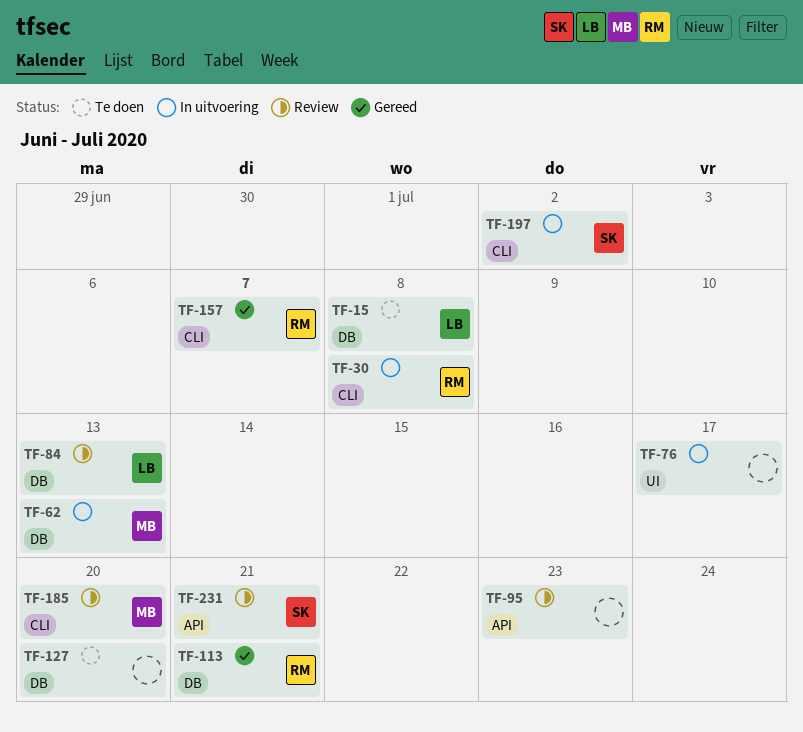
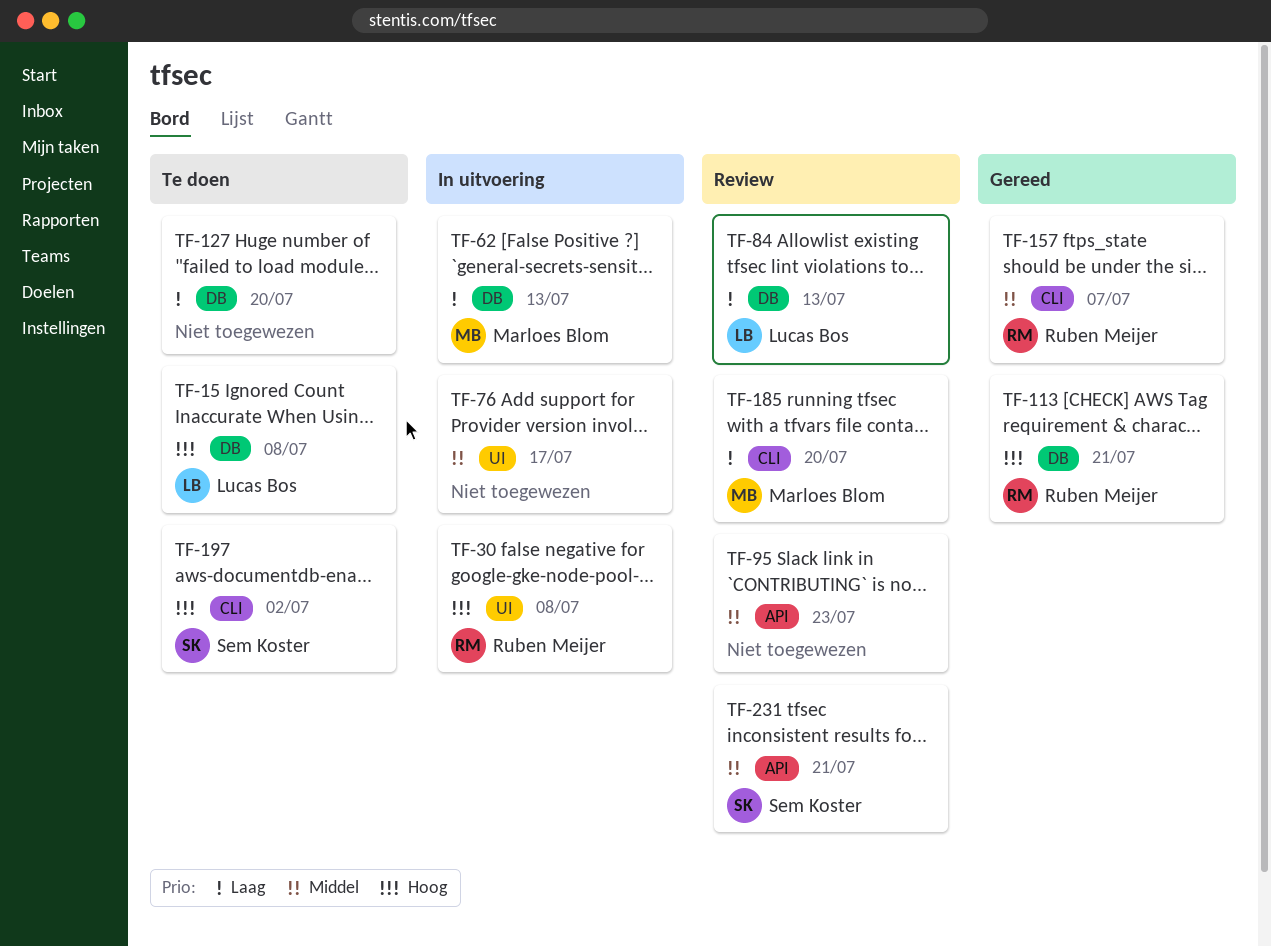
TF-30, label: CLI -> UI
TF-197, status: In uitvoering -> Te doen

